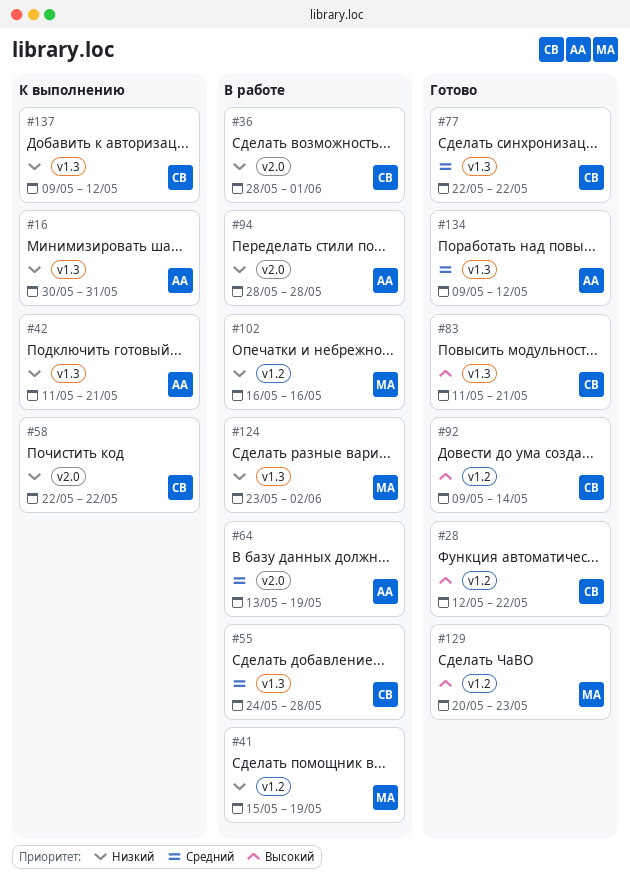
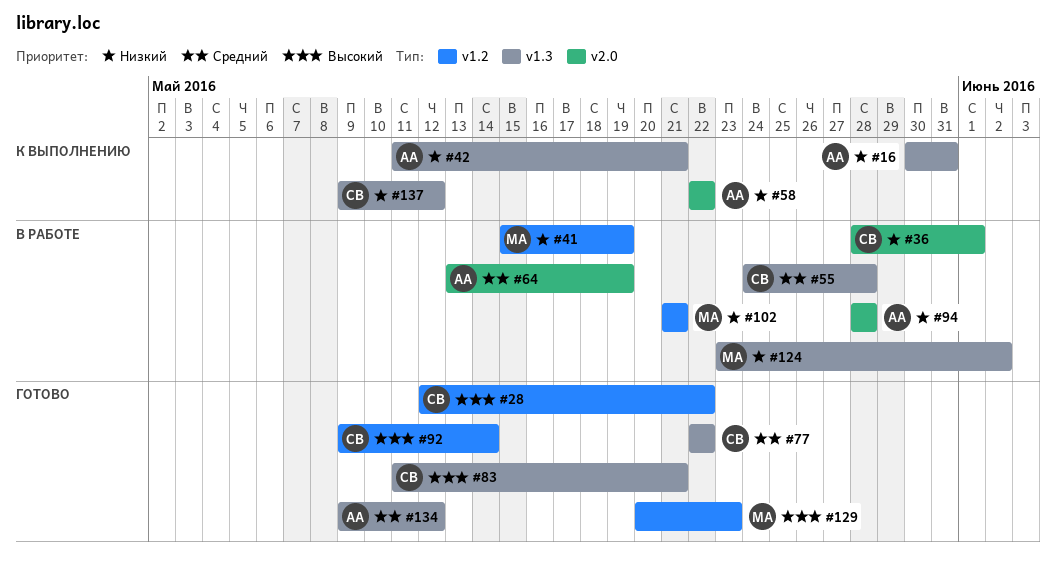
#58, owner: СВ -> АА
#102, start: May 16 -> May 21
#102, due: May 16 -> May 21

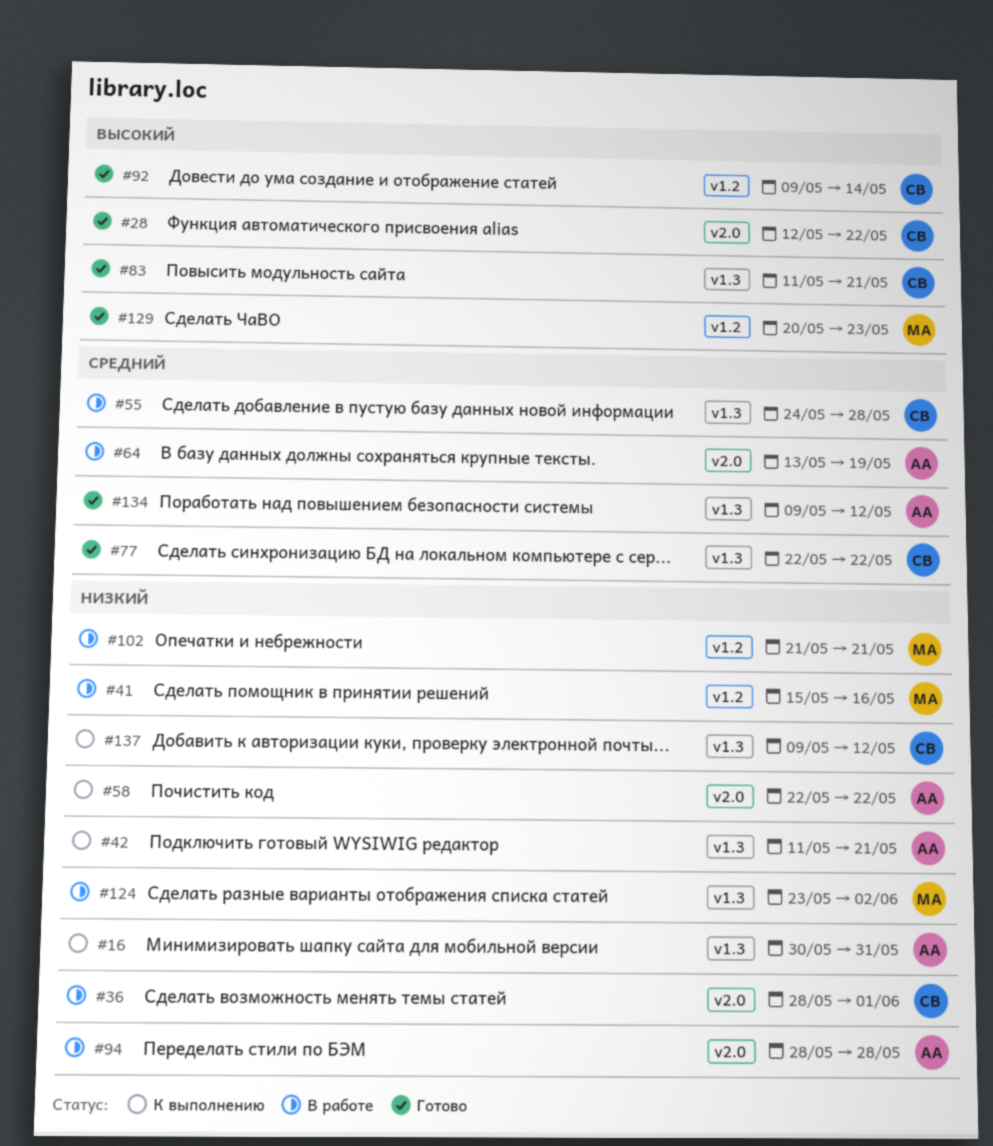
#28, label: v1.2 -> v2.0
#41, due: May 19 -> May 16

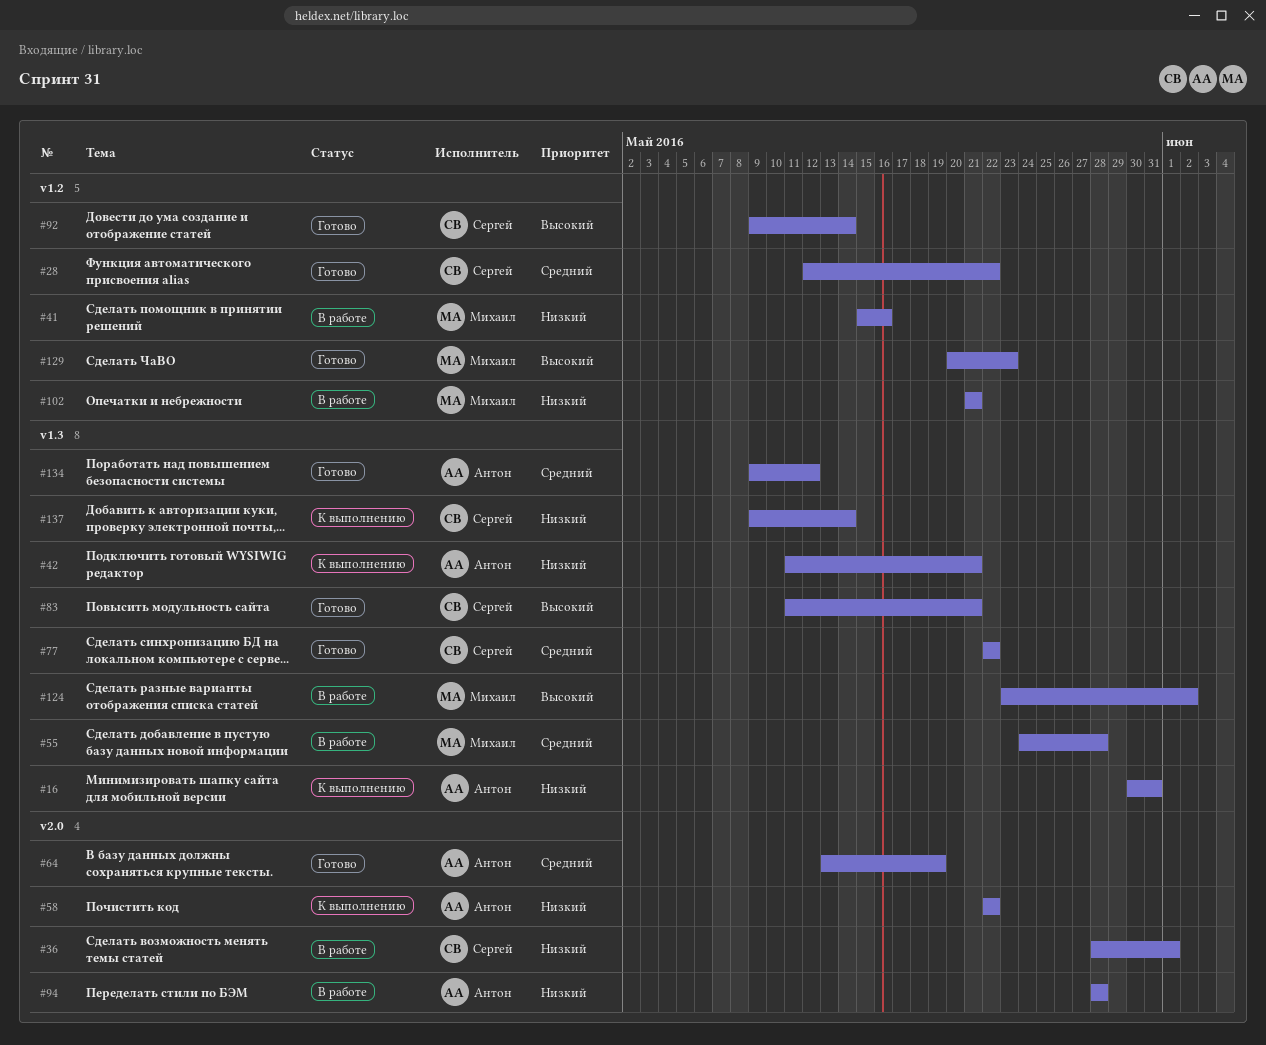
#28, priority: Высокий -> Средний
#28, label: v2.0 -> v1.2
#55, owner: Сергей -> Михаил
#64, status: В работе -> Готово
#124, priority: Низкий -> Высокий
#137, due: May 12 -> May 14

